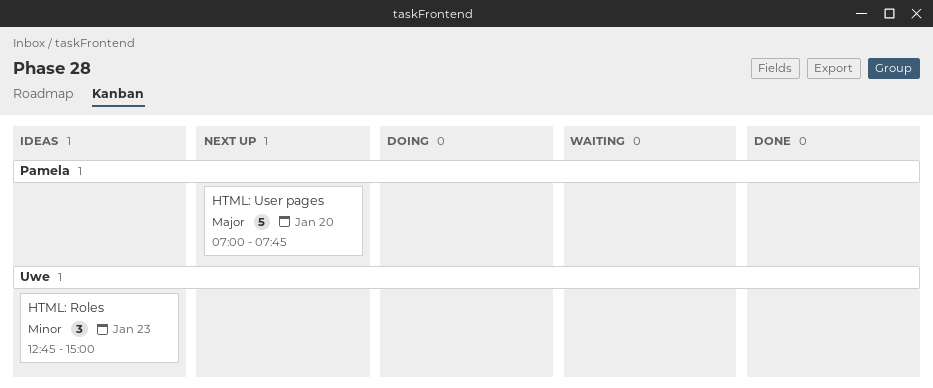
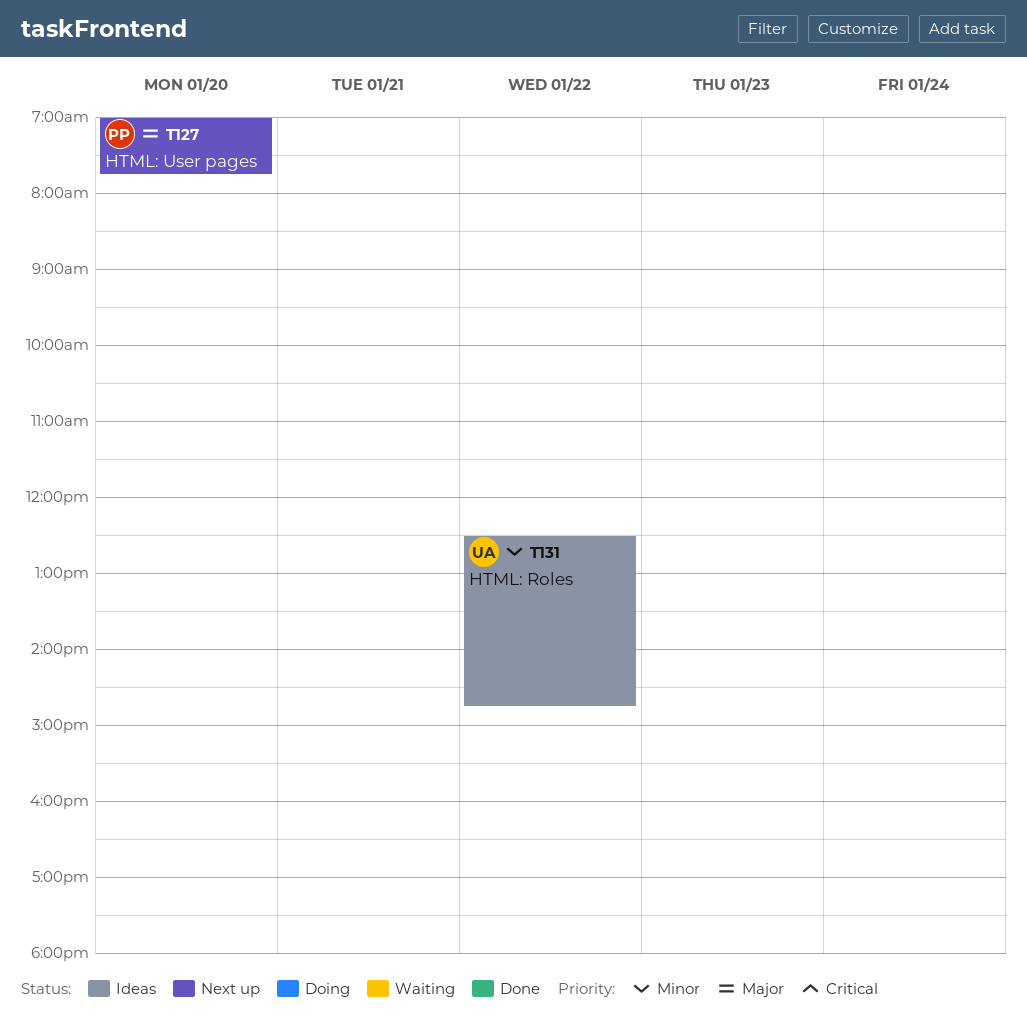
HTML: Roles, day: Jan 23 -> Jan 22
HTML: Roles, begins: 12:45 -> 12:30
HTML: Roles, ends: 15:00 -> 14:45

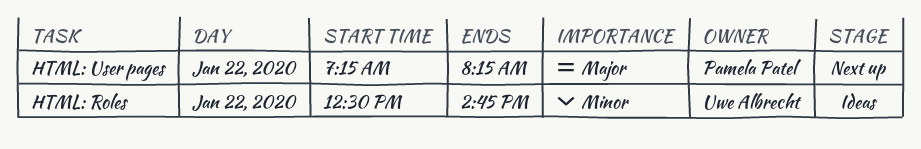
HTML: User pages, day: Jan 20 -> Jan 22
HTML: User pages, begins: 07:00 -> 07:15
HTML: User pages, ends: 07:45 -> 08:15

